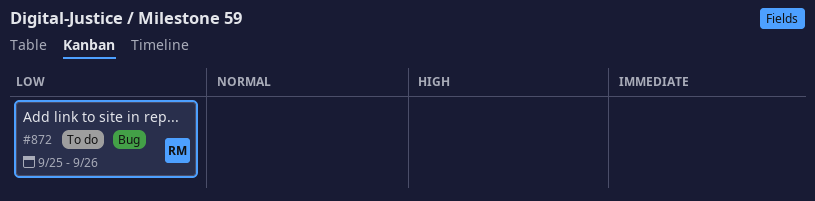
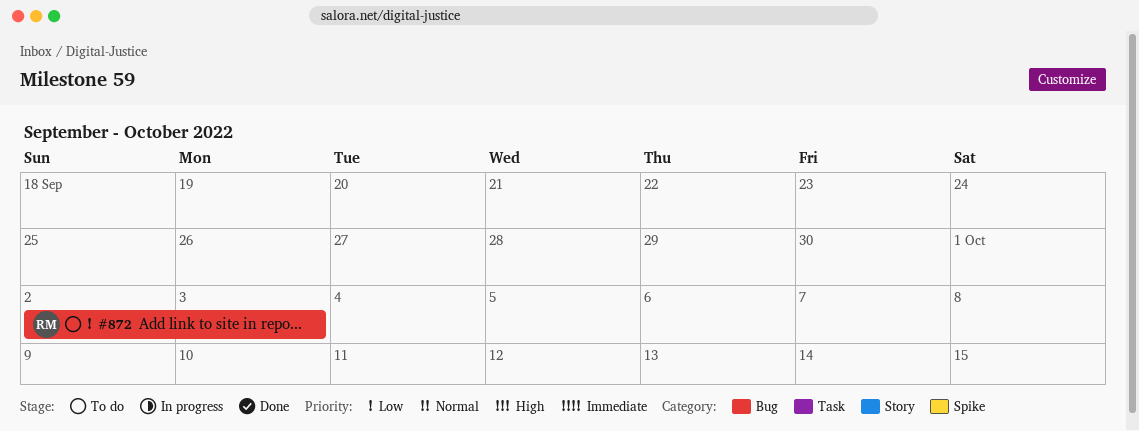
#872, start: Sep 25 -> Oct 2
#872, due: Sep 26 -> Oct 3

